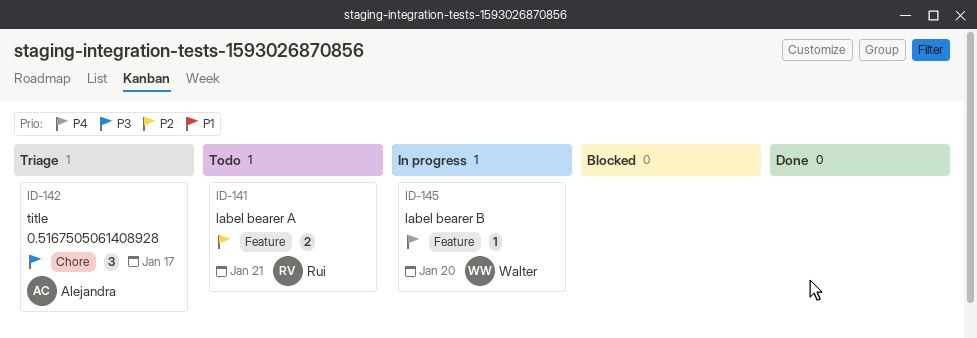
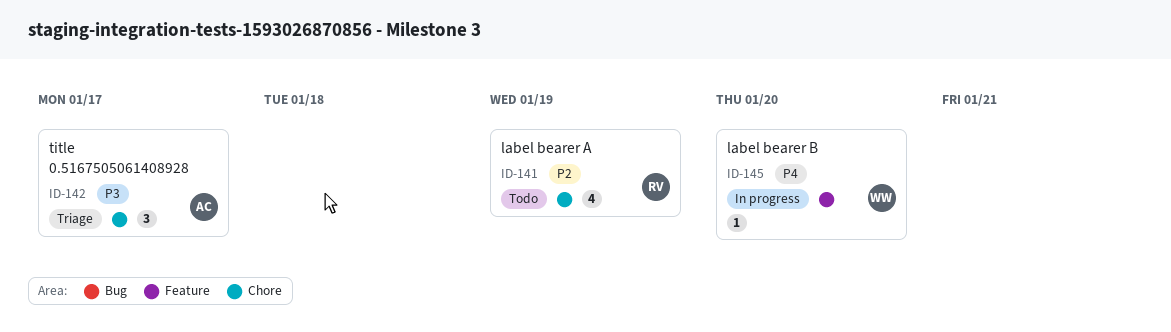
ID-141, label: Feature -> Chore
ID-141, estimate: 2 -> 4
ID-141, due: Jan 21 -> Jan 19

